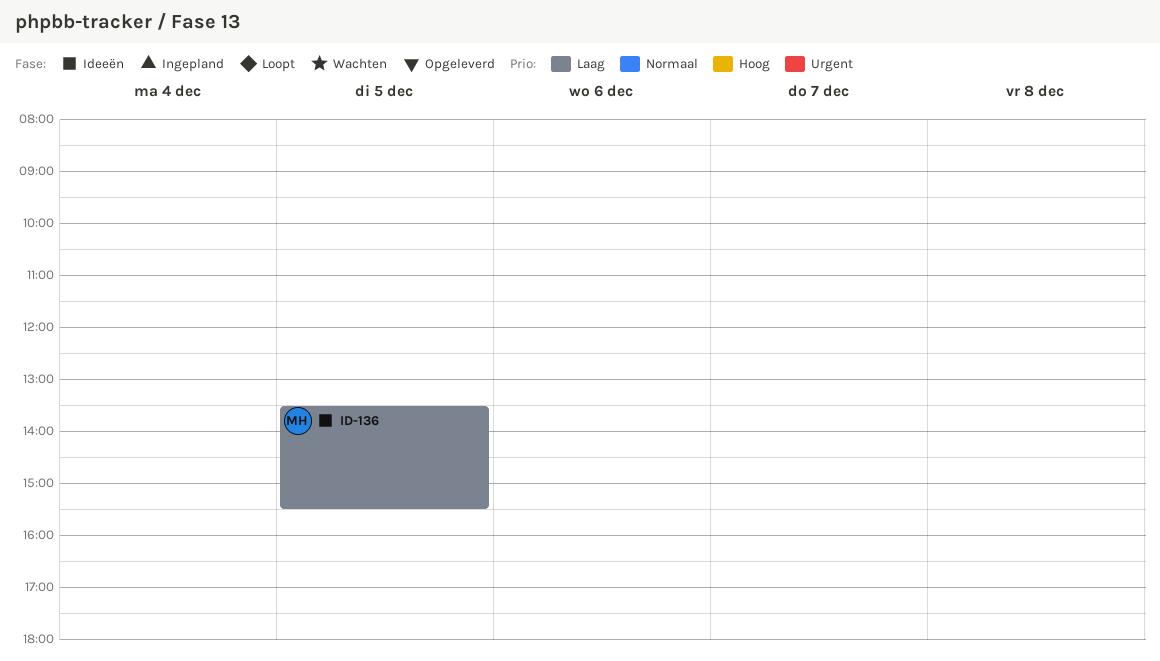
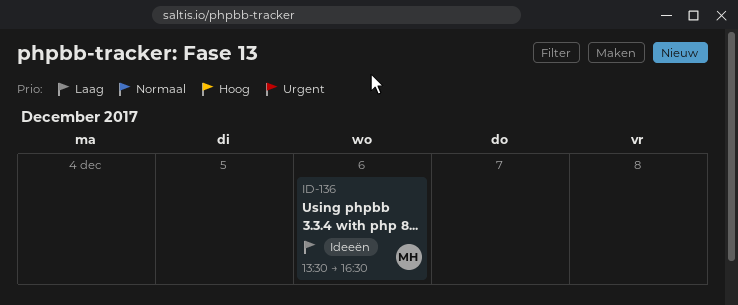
ID-136, day: Dec 5 -> Dec 6
ID-136, ends: 15:30 -> 16:30

